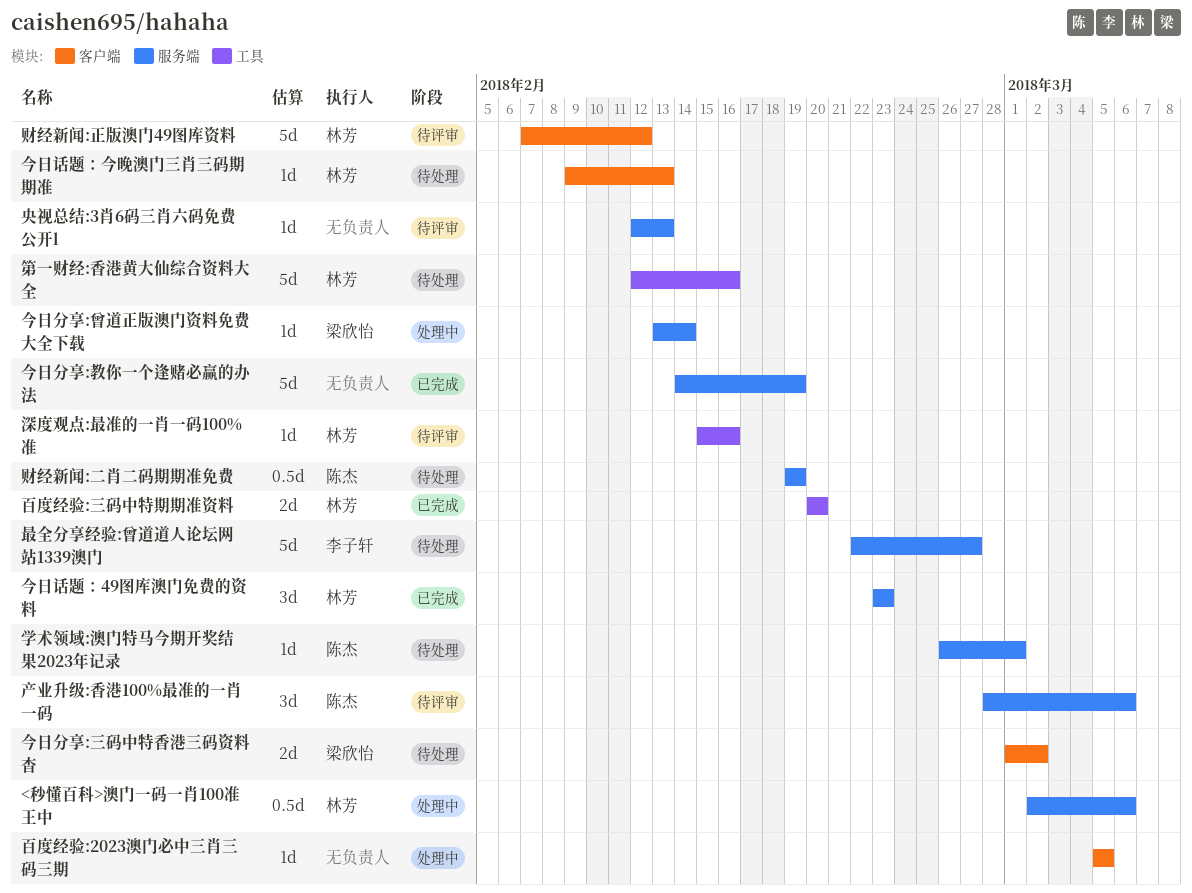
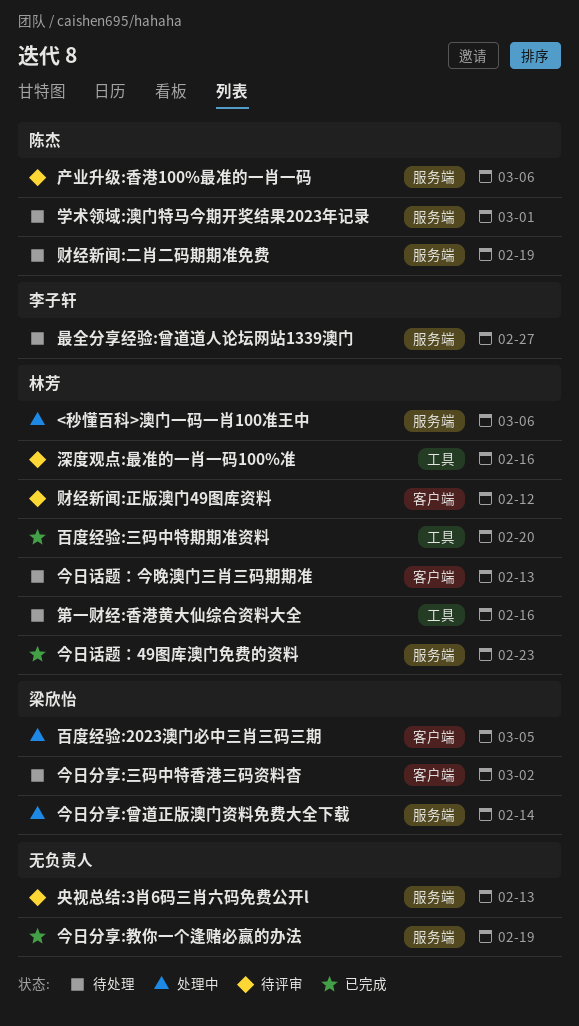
百度经验:2023澳门必中三肖三码三期, owner: none -> 梁欣怡

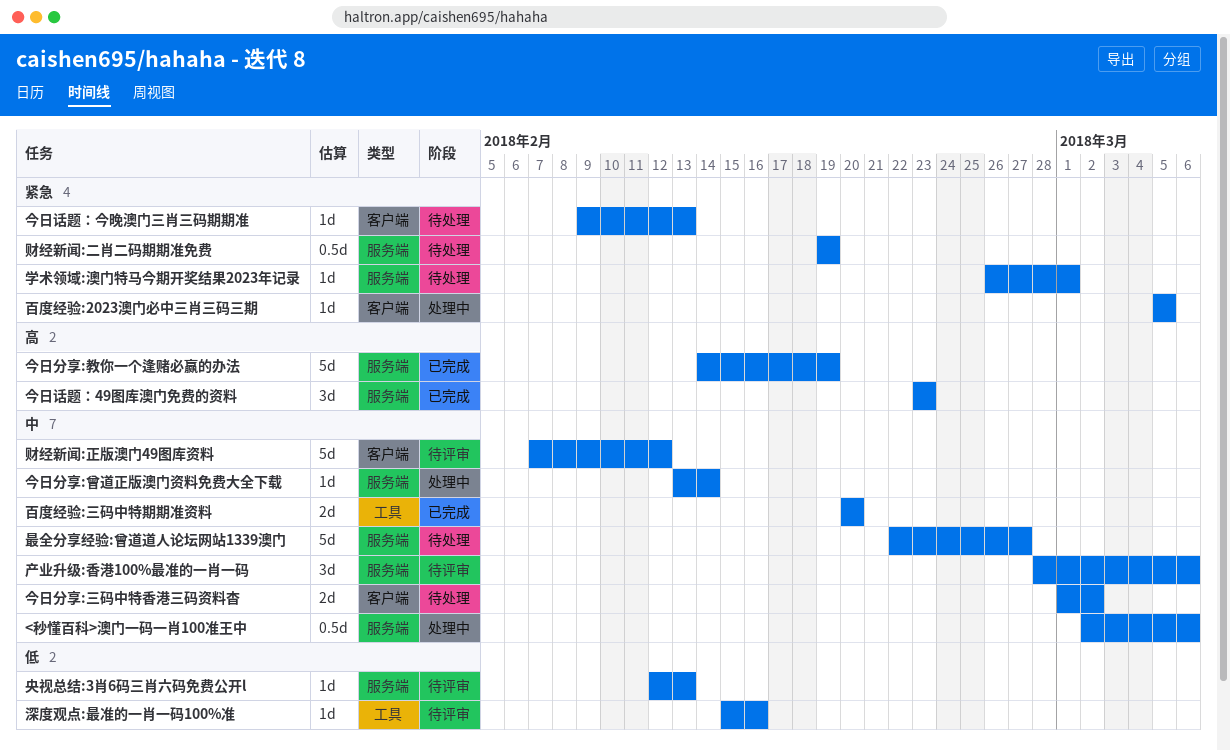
第一财经:香港黄大仙综合资料大全: present -> none

